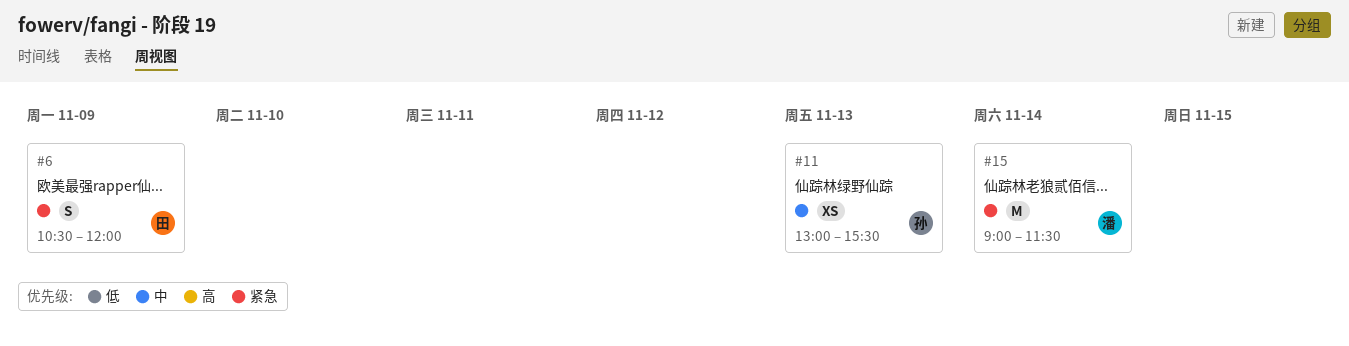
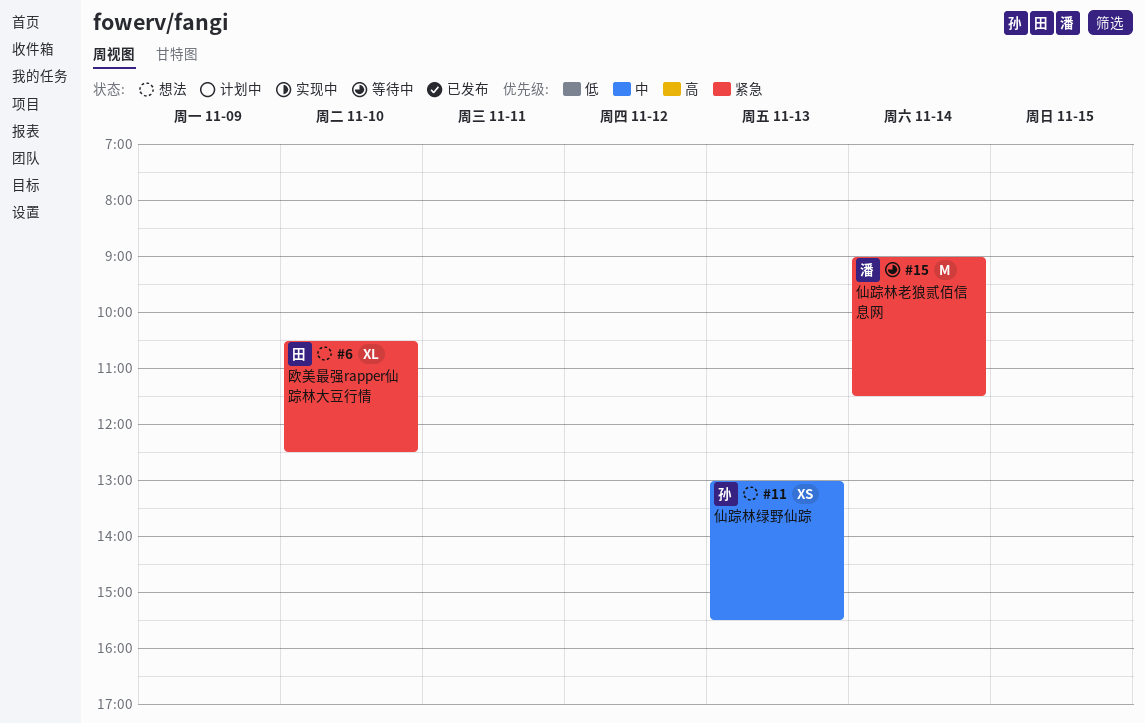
#6, estimate: S -> XL
#6, day: Nov 9 -> Nov 10
#6, ends: 12:00 -> 12:30

